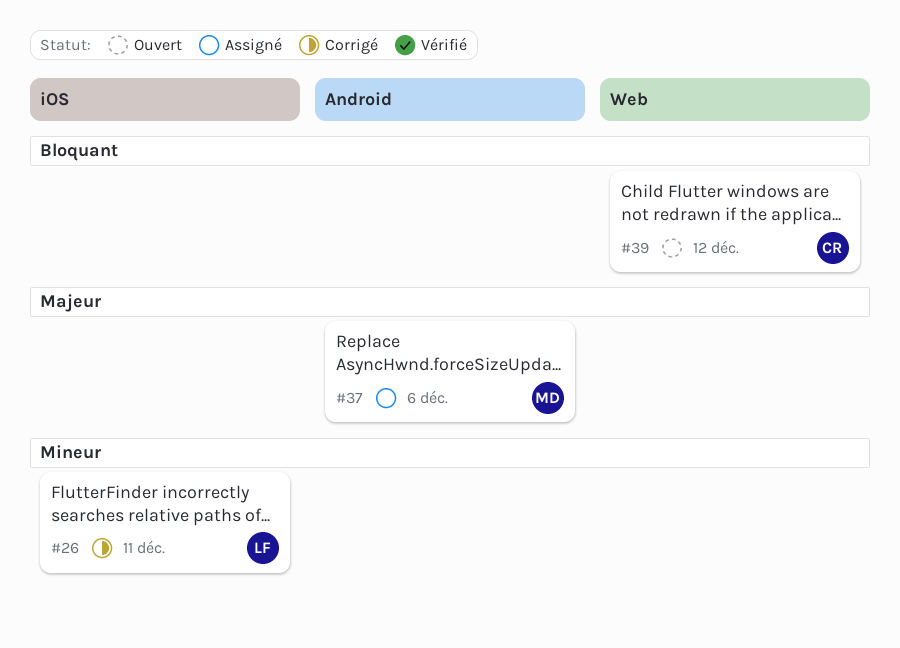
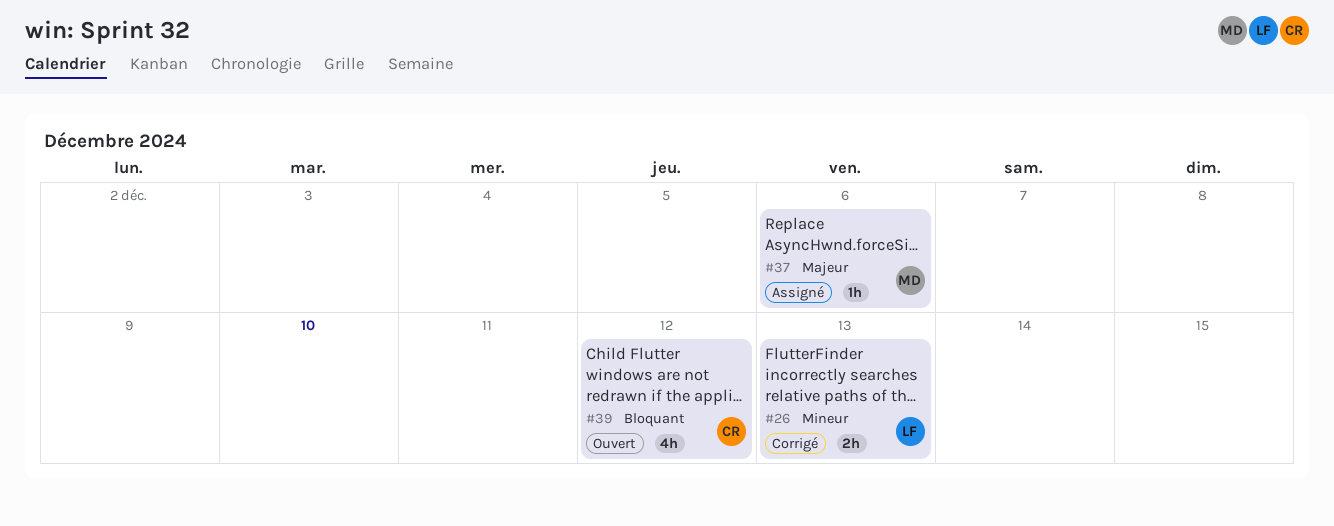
#26, due: Dec 11 -> Dec 13

